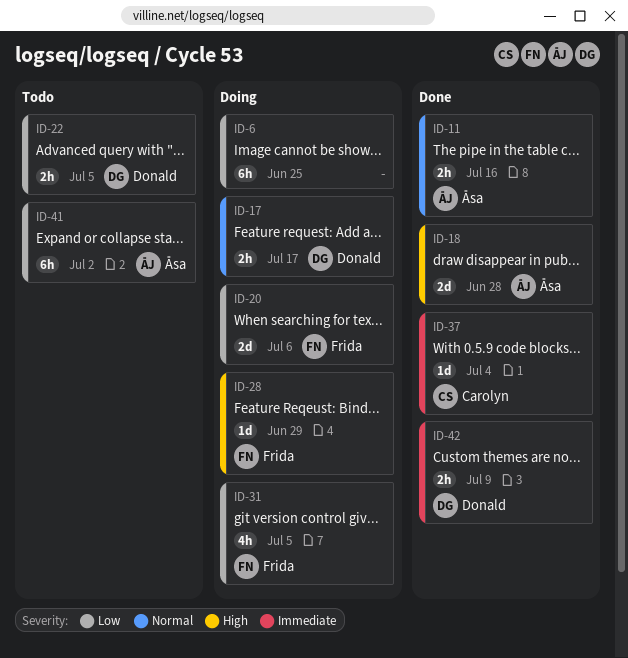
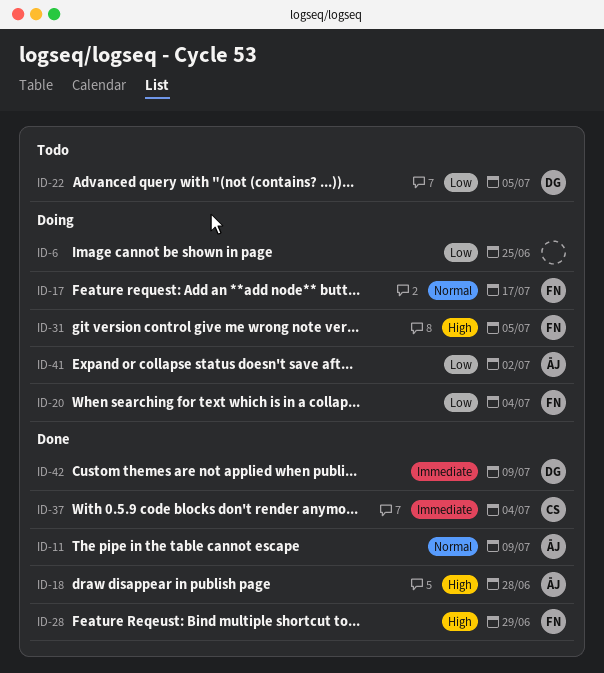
ID-11, due: Jul 16 -> Jul 9
ID-17, owner: Donald -> Frida
ID-20, due: Jul 6 -> Jul 4
ID-28, status: Doing -> Done
ID-31, priority: Low -> High
ID-41, status: Todo -> Doing

